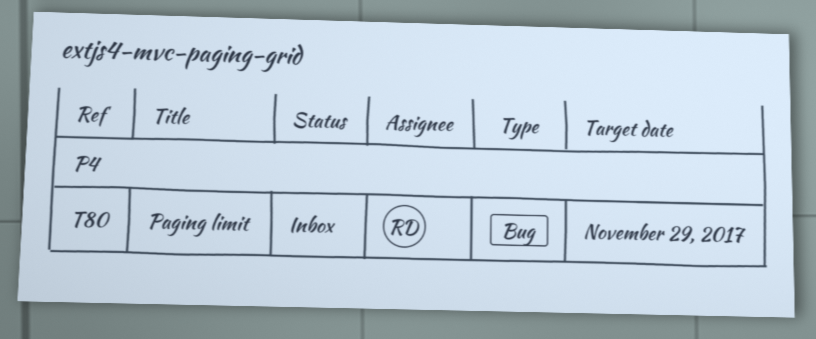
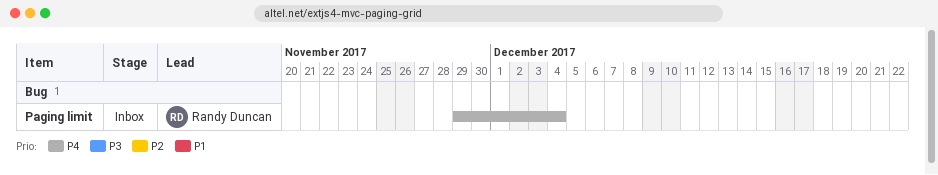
Paging limit, due: Nov 29 -> Dec 4

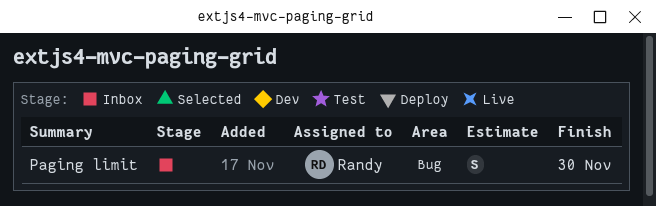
Paging limit, due: Dec 4 -> Nov 30

